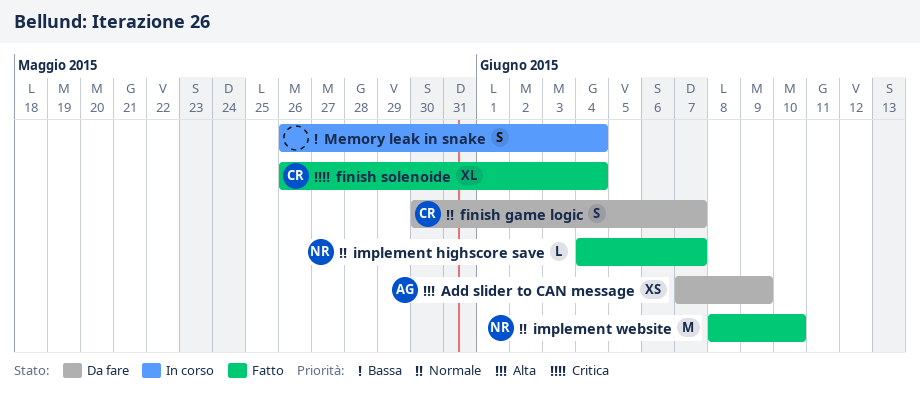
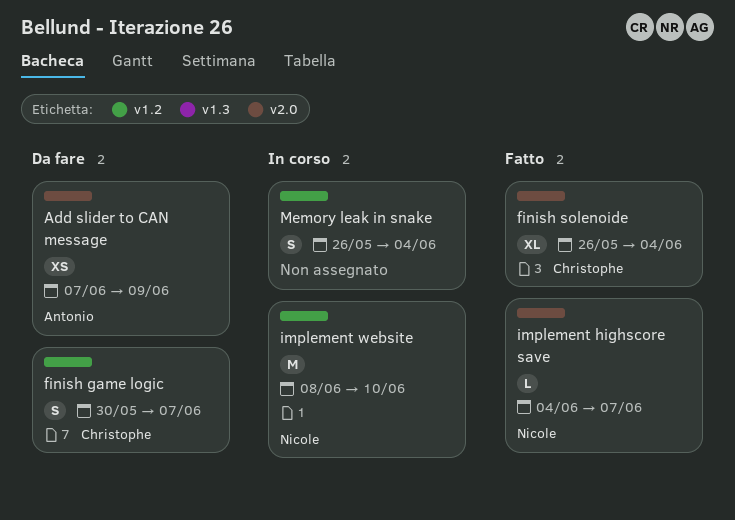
implement website, status: Fatto -> In corso

